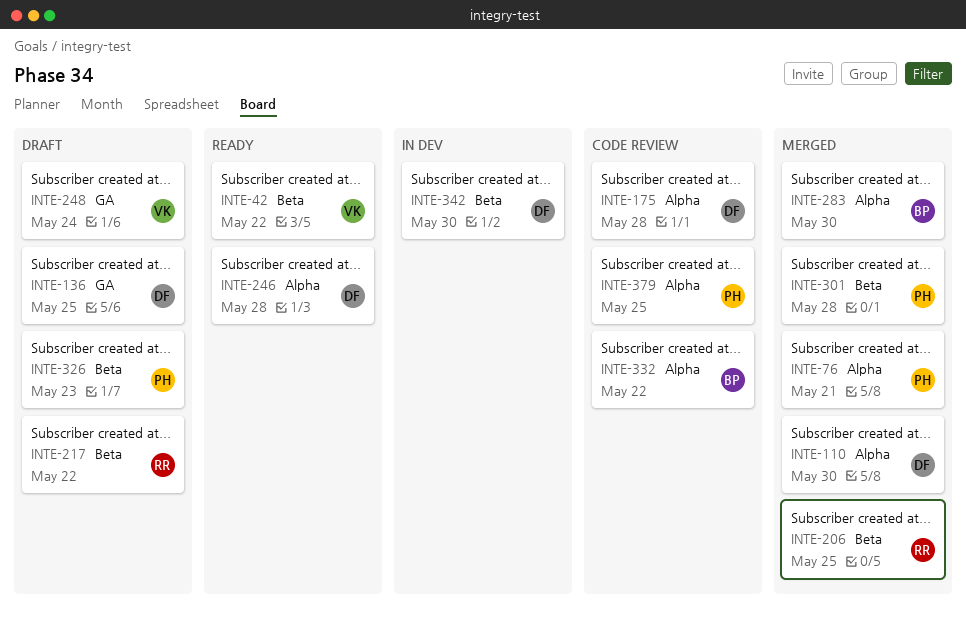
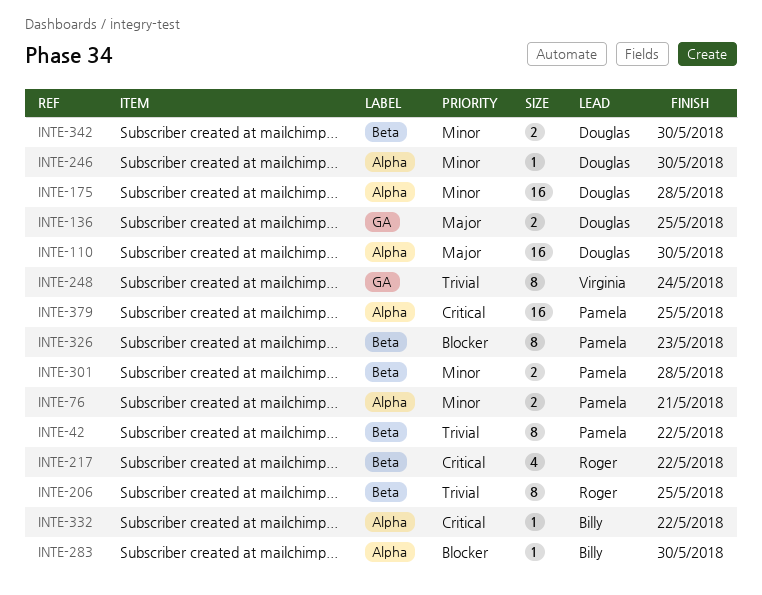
INTE-42, owner: Virginia -> Pamela
INTE-246, due: May 28 -> May 30

